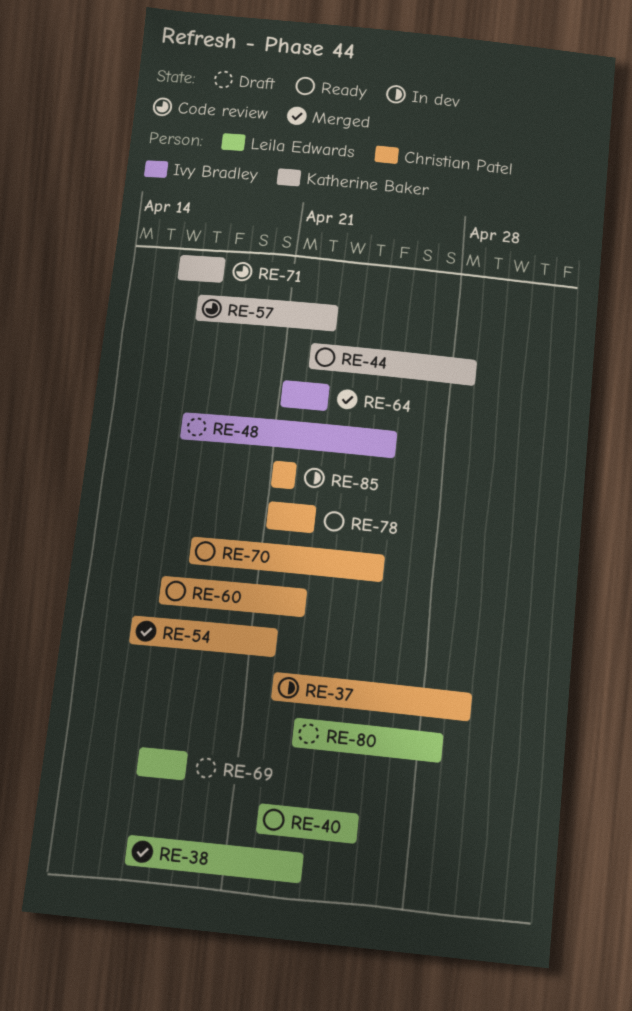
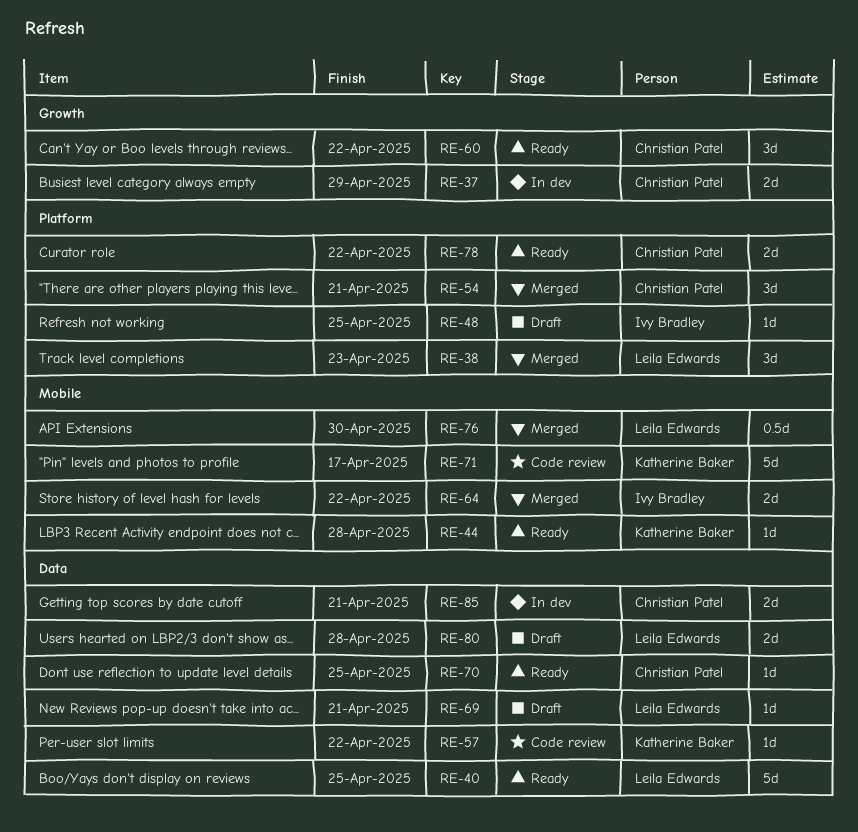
RE-69, due: Apr 18 -> Apr 21
RE-76: none -> present

